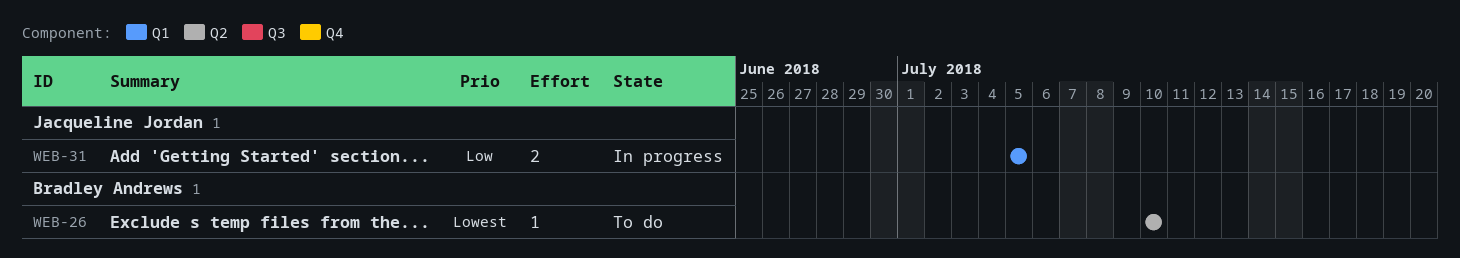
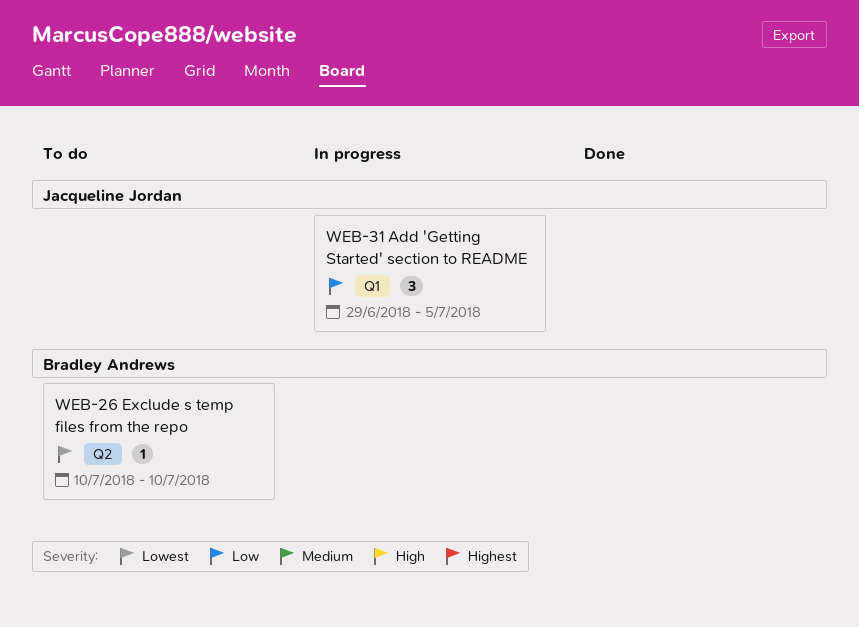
WEB-31, estimate: 2 -> 3
WEB-31, start: Jul 5 -> Jun 29

